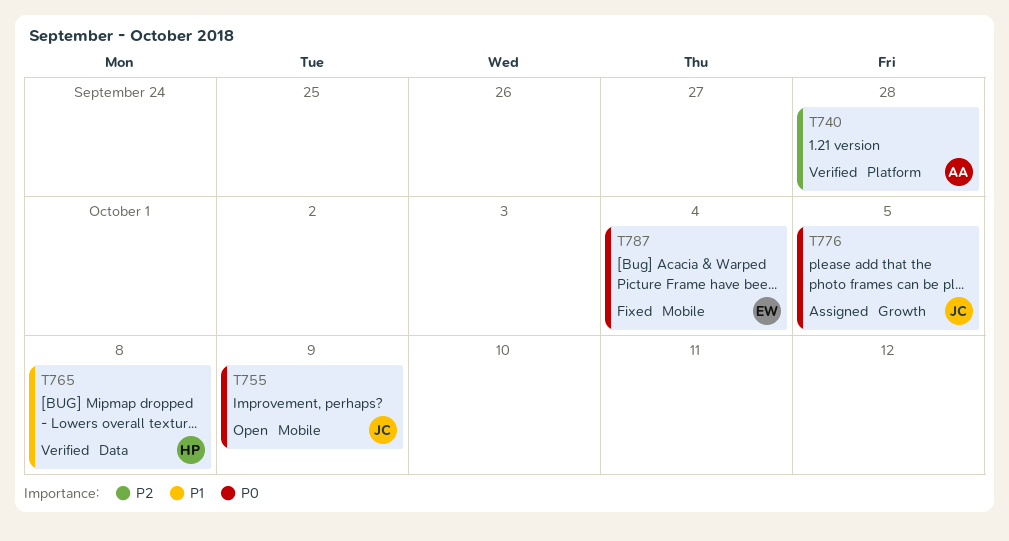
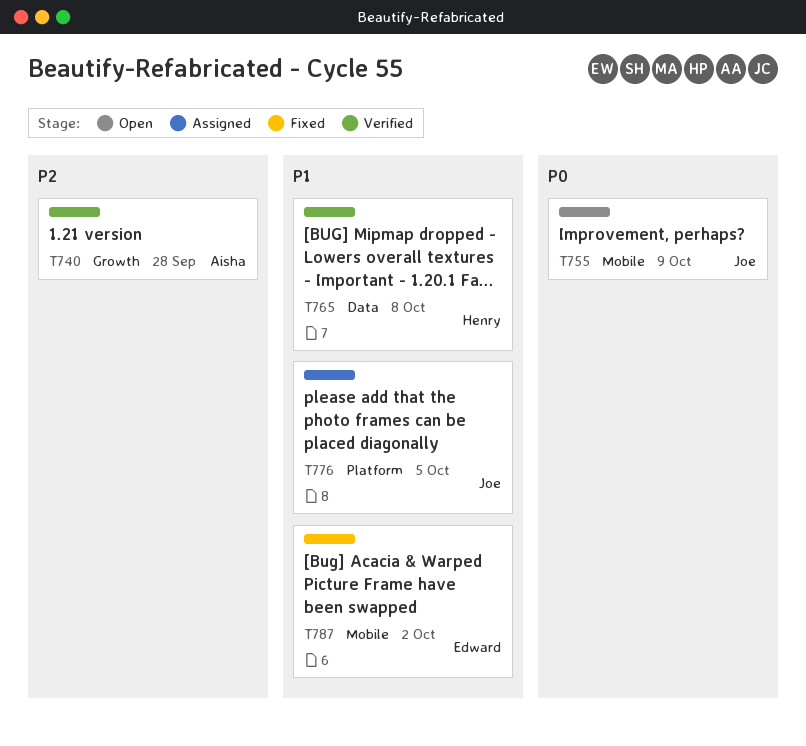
T740, label: Platform -> Growth
T776, priority: P0 -> P1
T776, label: Growth -> Platform
T787, priority: P0 -> P1
T787, due: Oct 4 -> Oct 2

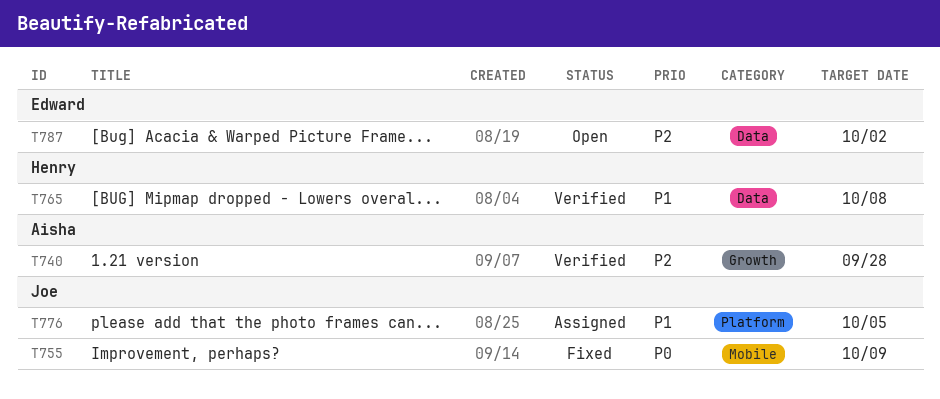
T755, status: Open -> Fixed
T787, status: Fixed -> Open
T787, priority: P1 -> P2
T787, label: Mobile -> Data

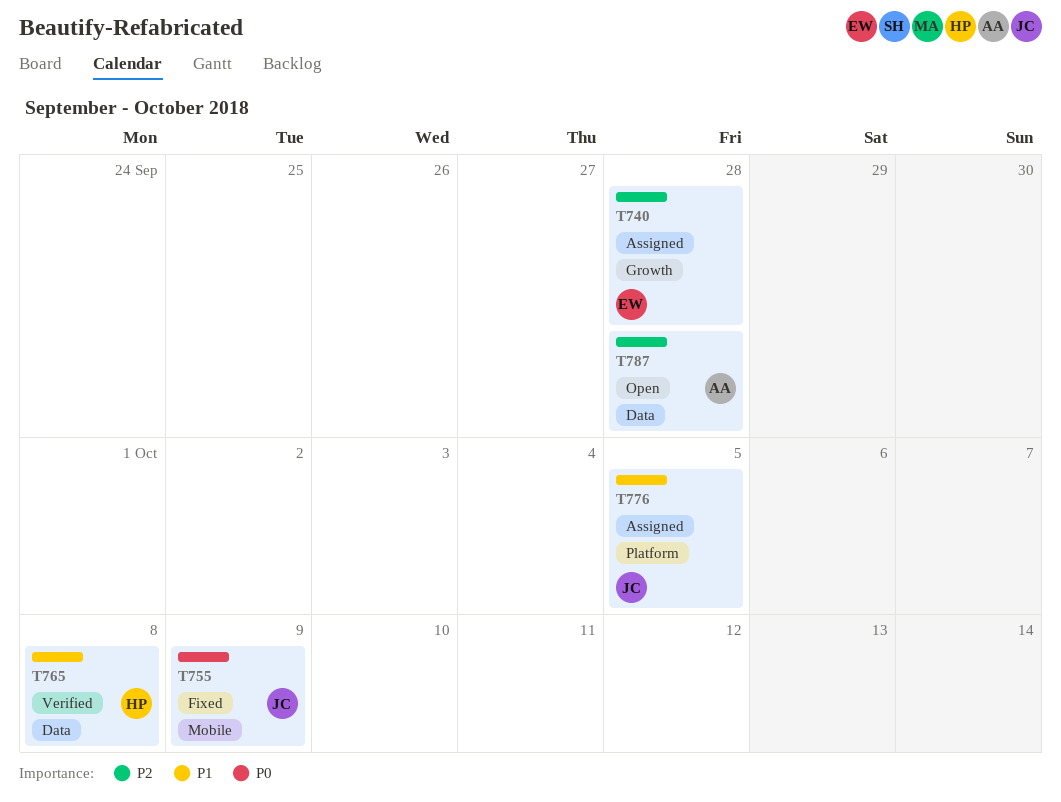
T740, status: Verified -> Assigned
T740, owner: Aisha -> Edward
T787, owner: Edward -> Aisha
T787, due: Oct 2 -> Sep 28

